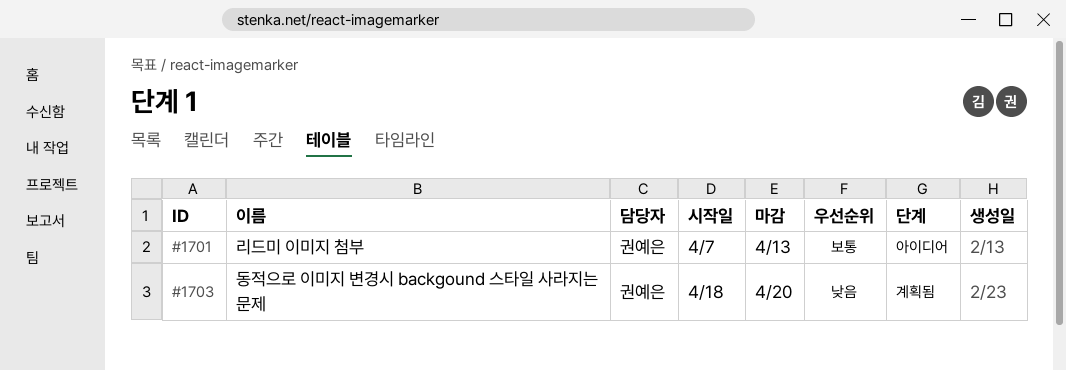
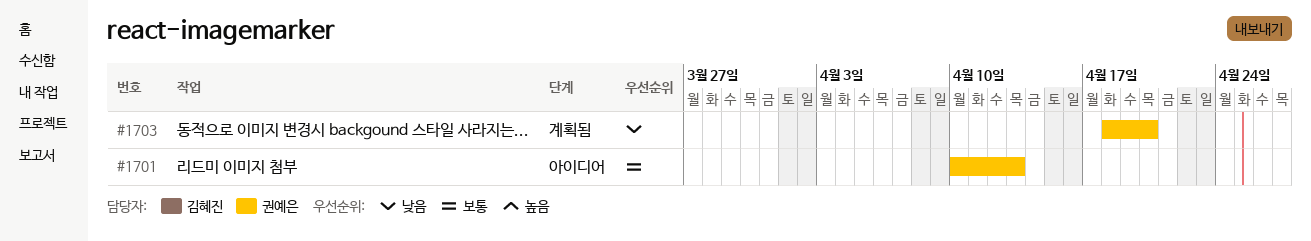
#1701, start: Apr 7 -> Apr 10

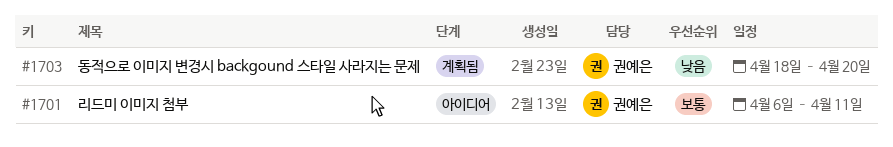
#1701, start: Apr 10 -> Apr 6
#1701, due: Apr 13 -> Apr 11

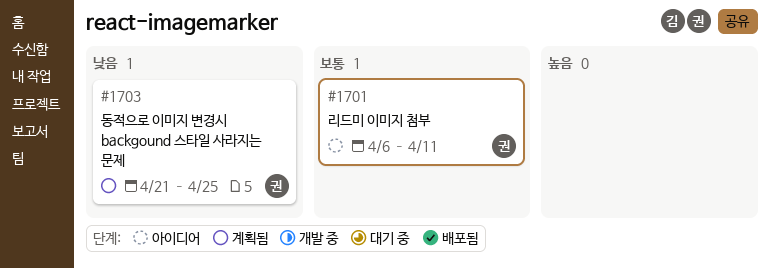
#1703, start: Apr 18 -> Apr 21
#1703, due: Apr 20 -> Apr 25

